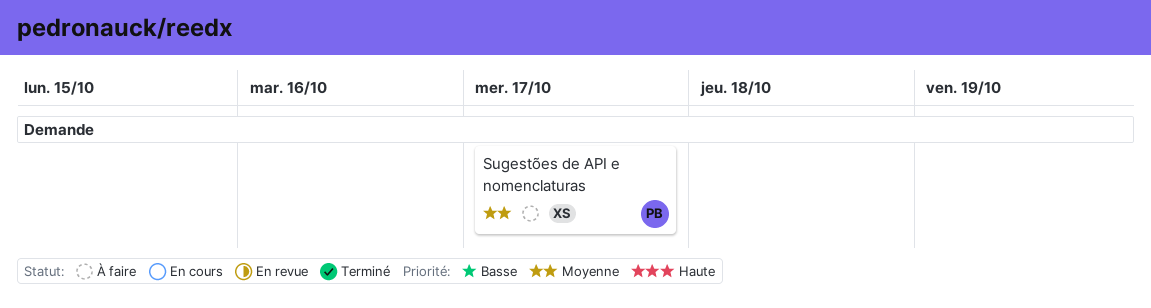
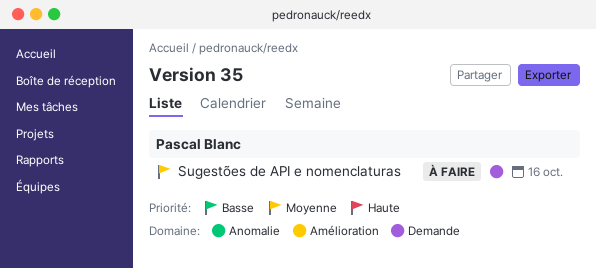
Sugestões de API e nomenclaturas, due: Oct 17 -> Oct 16

